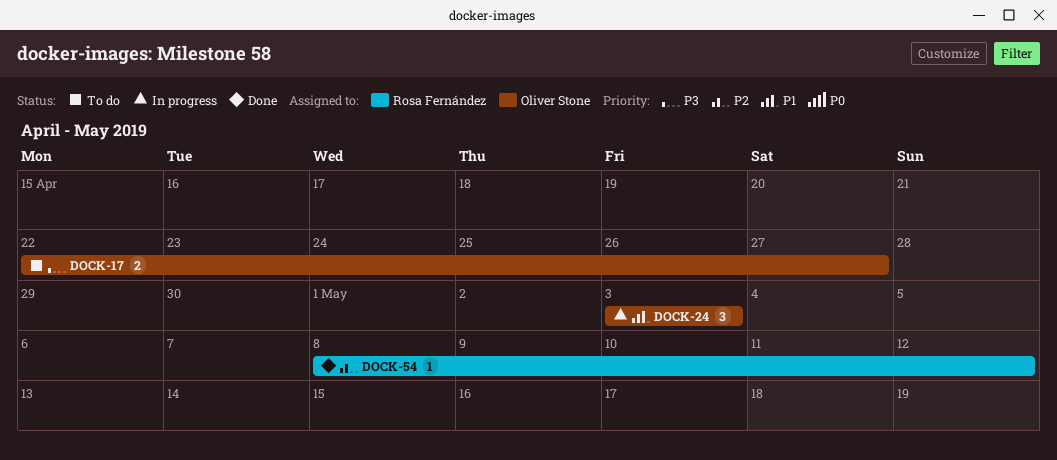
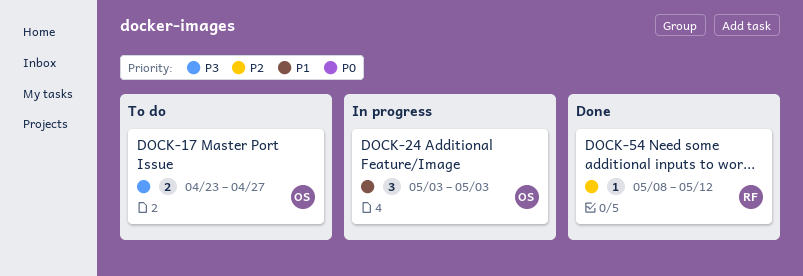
DOCK-17, start: Apr 22 -> Apr 23

